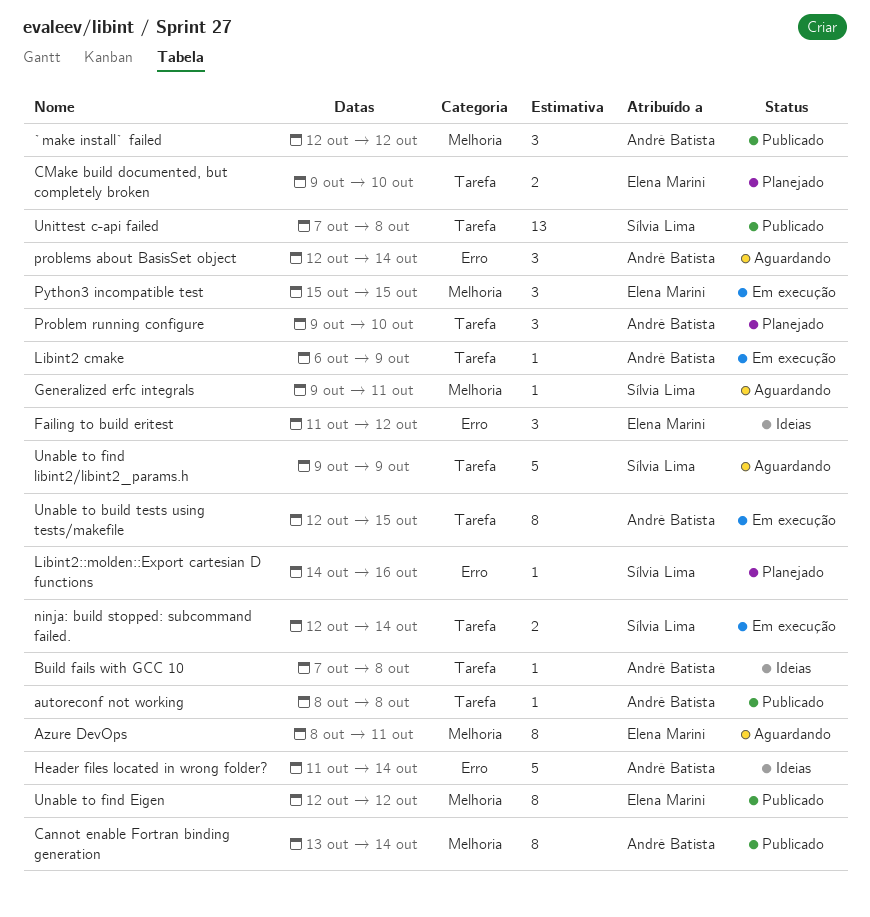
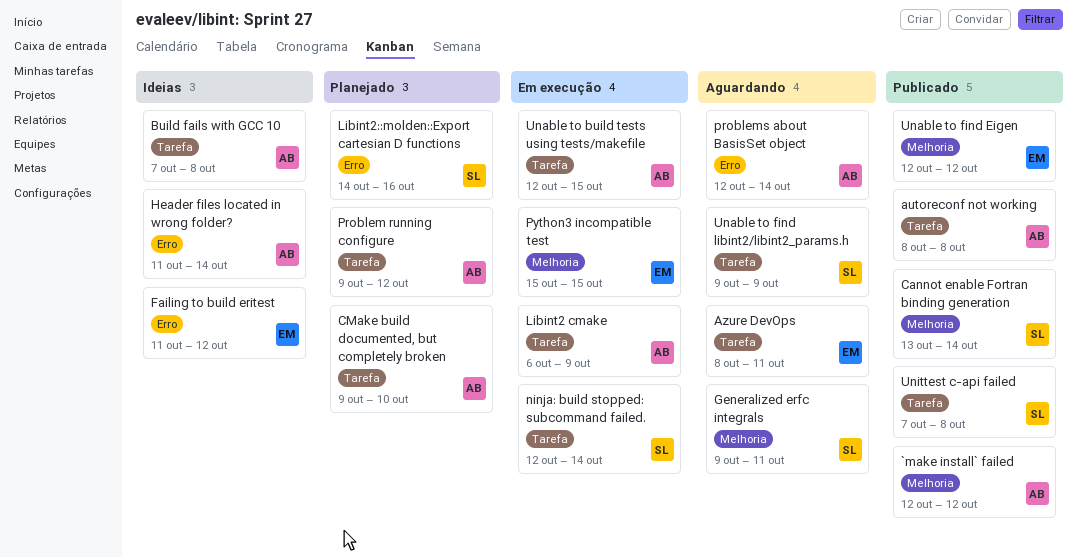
Azure DevOps, label: Melhoria -> Tarefa
Cannot enable Fortran binding generation, owner: André Batista -> Sílvia Lima
CMake build documented, but completely broken, owner: Elena Marini -> André Batista
Problem running configure, due: Oct 10 -> Oct 12

